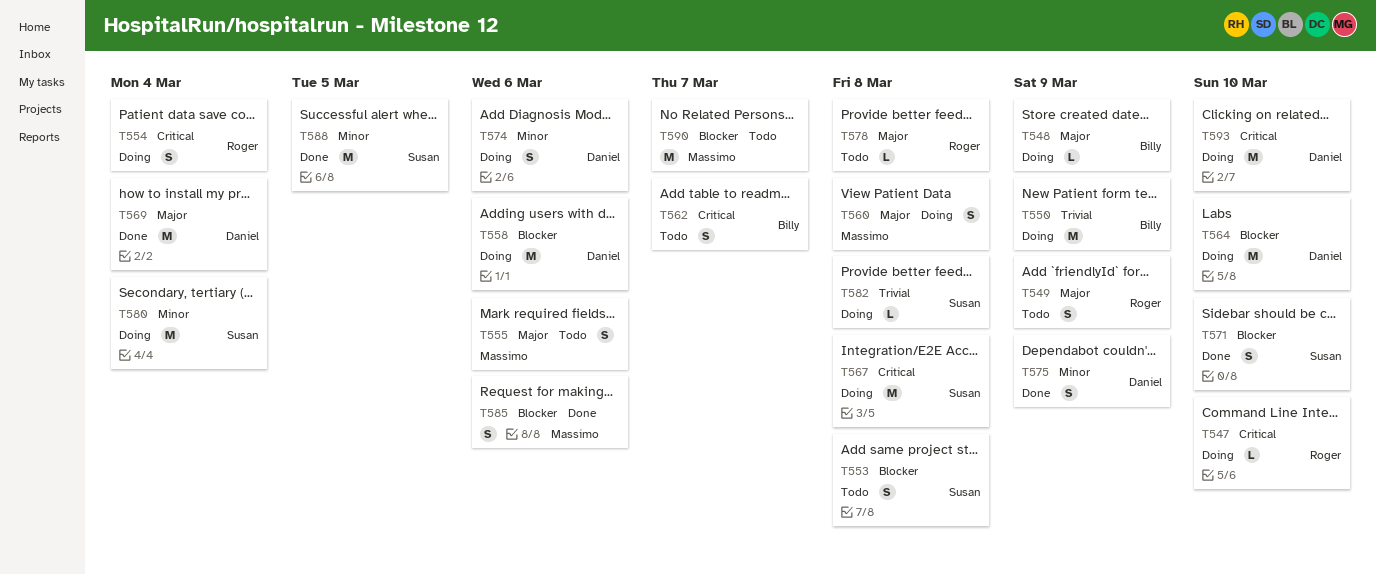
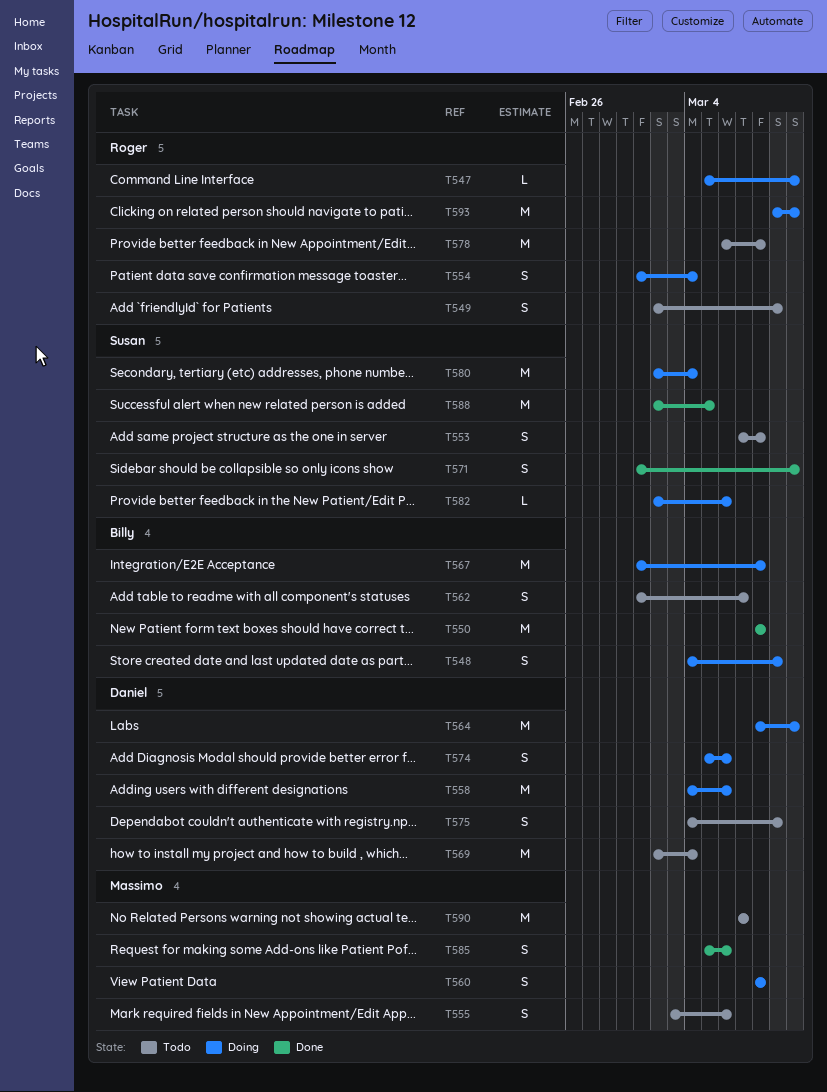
T548, estimate: L -> S
T550, status: Doing -> Done
T550, due: Mar 9 -> Mar 8
T567, owner: Susan -> Billy
T569, status: Done -> Todo
T575, status: Done -> Todo
T578, estimate: L -> M
T582, due: Mar 8 -> Mar 6
T593, owner: Daniel -> Roger

